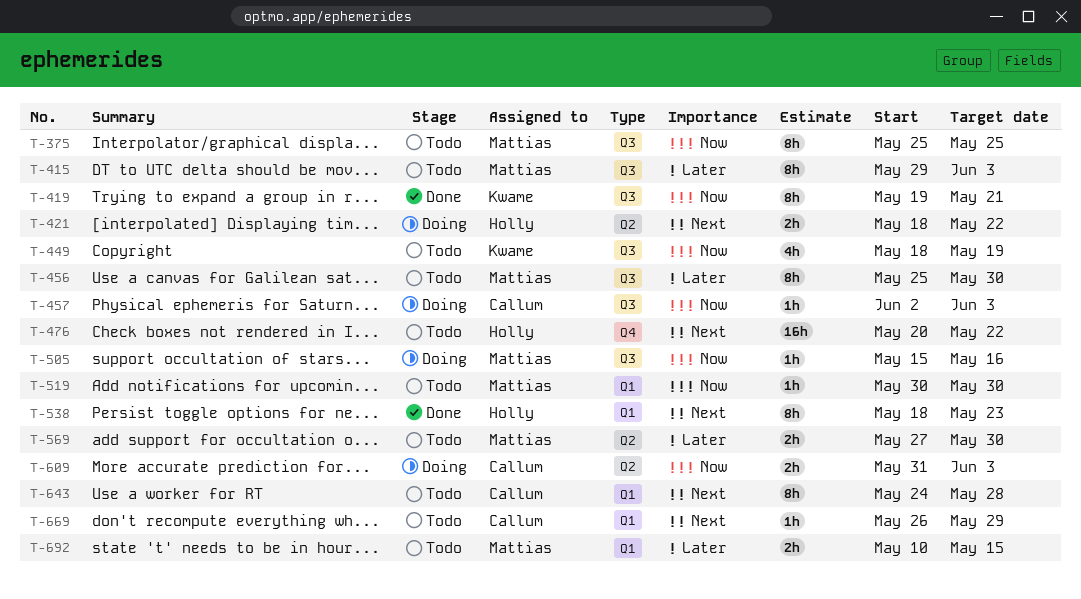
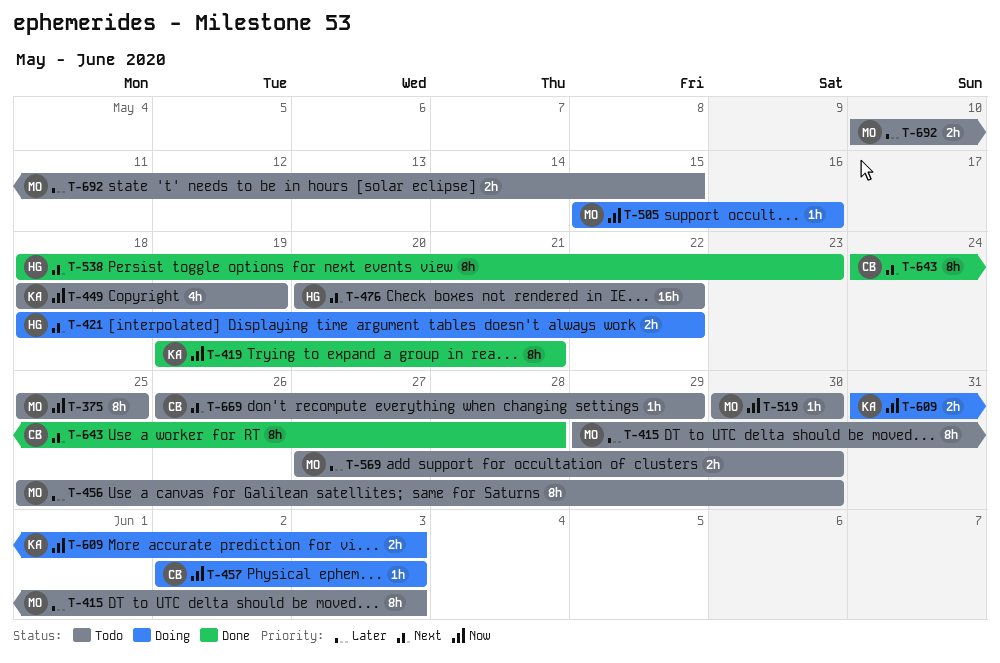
T-609, owner: Callum -> Kwame
T-643, status: Todo -> Done

